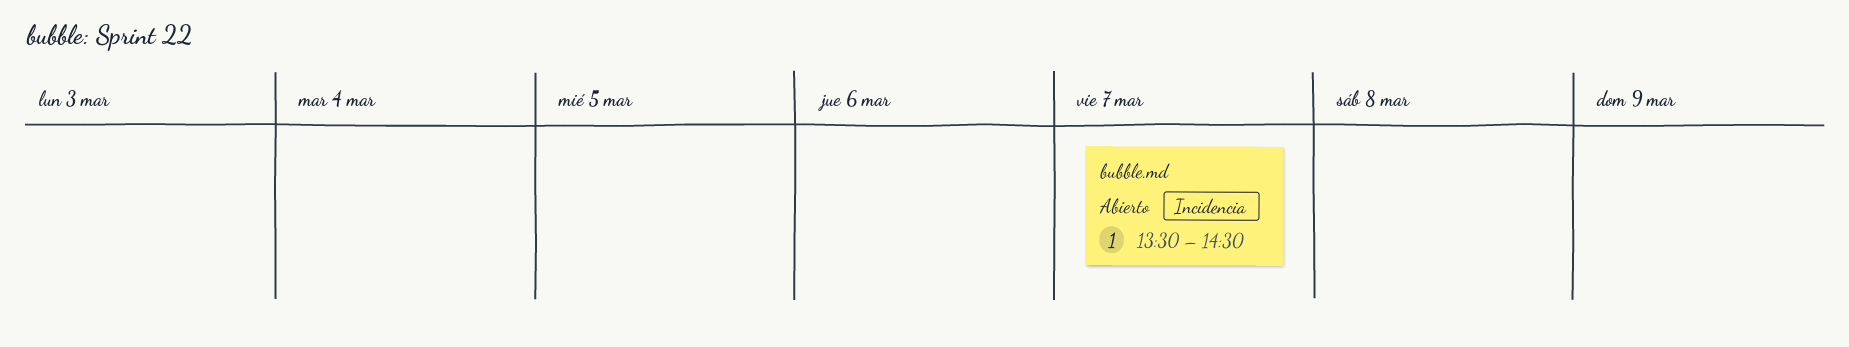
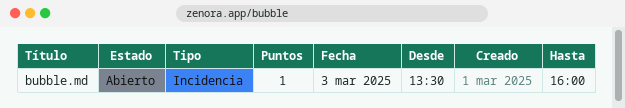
bubble.md, day: Mar 7 -> Mar 3
bubble.md, ends: 14:30 -> 16:00

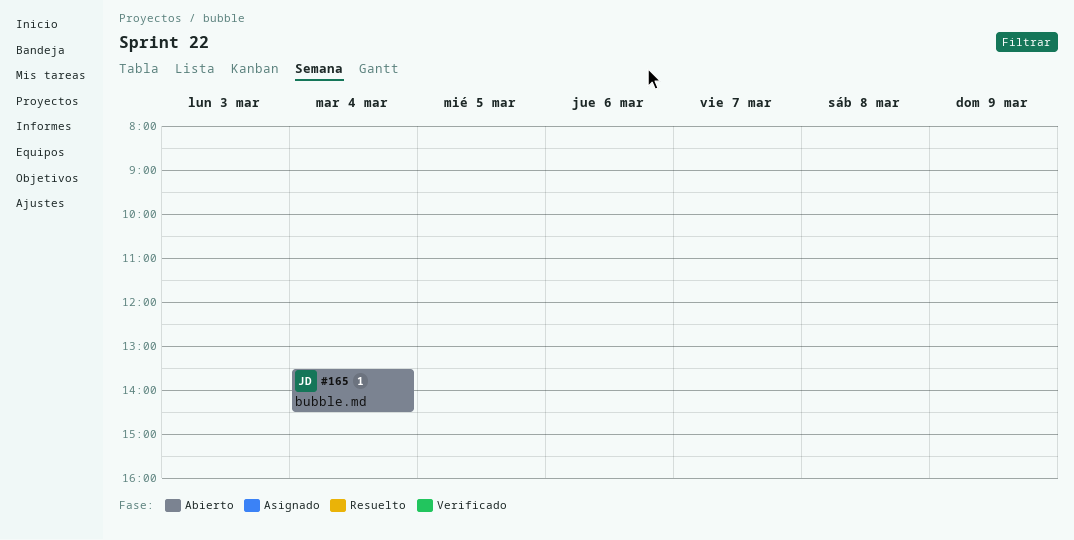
bubble.md, day: Mar 3 -> Mar 4
bubble.md, ends: 16:00 -> 14:30

